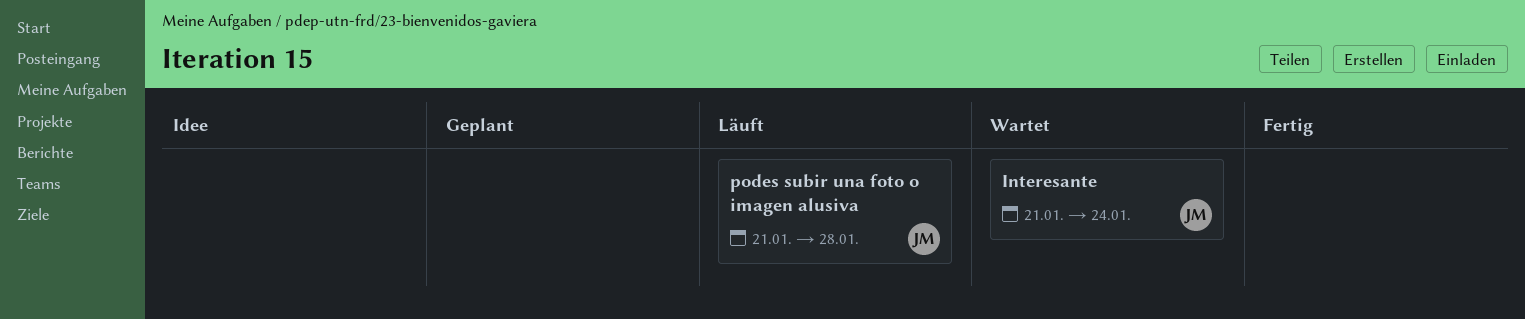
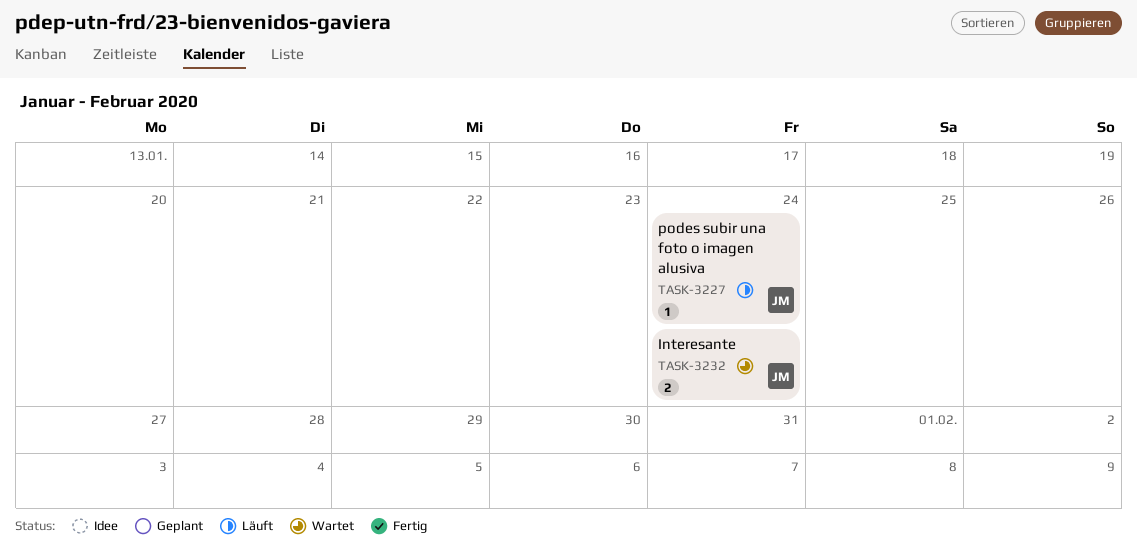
podes subir una foto o imagen alusiva, due: Jan 28 -> Jan 24

